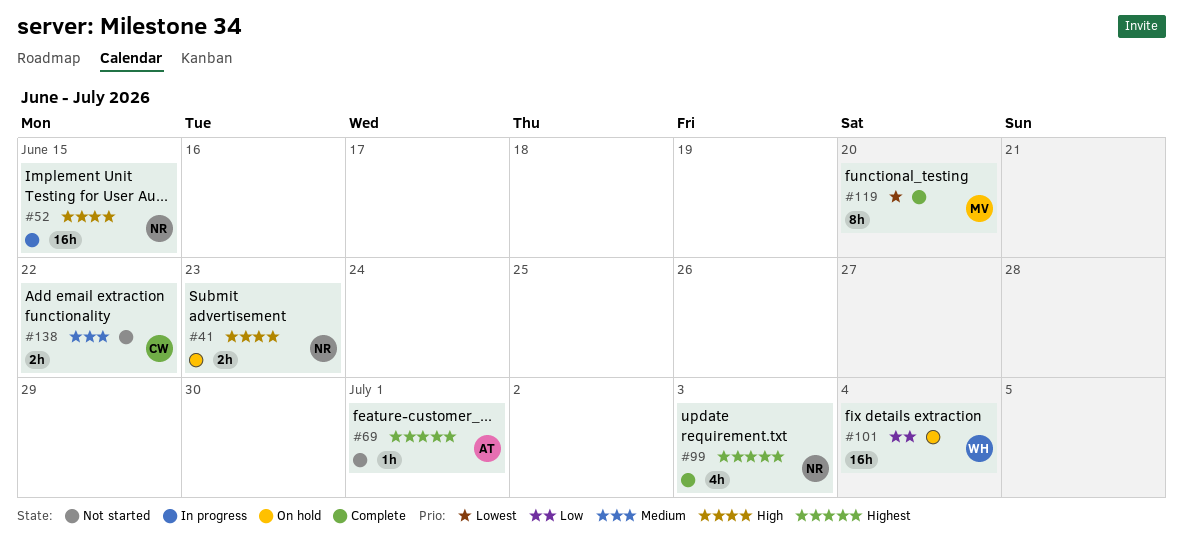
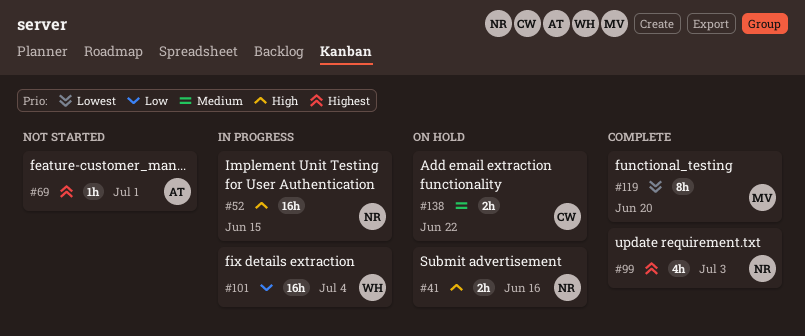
#41, due: Jun 23 -> Jun 16
#101, status: On hold -> In progress
#138, status: Not started -> On hold

